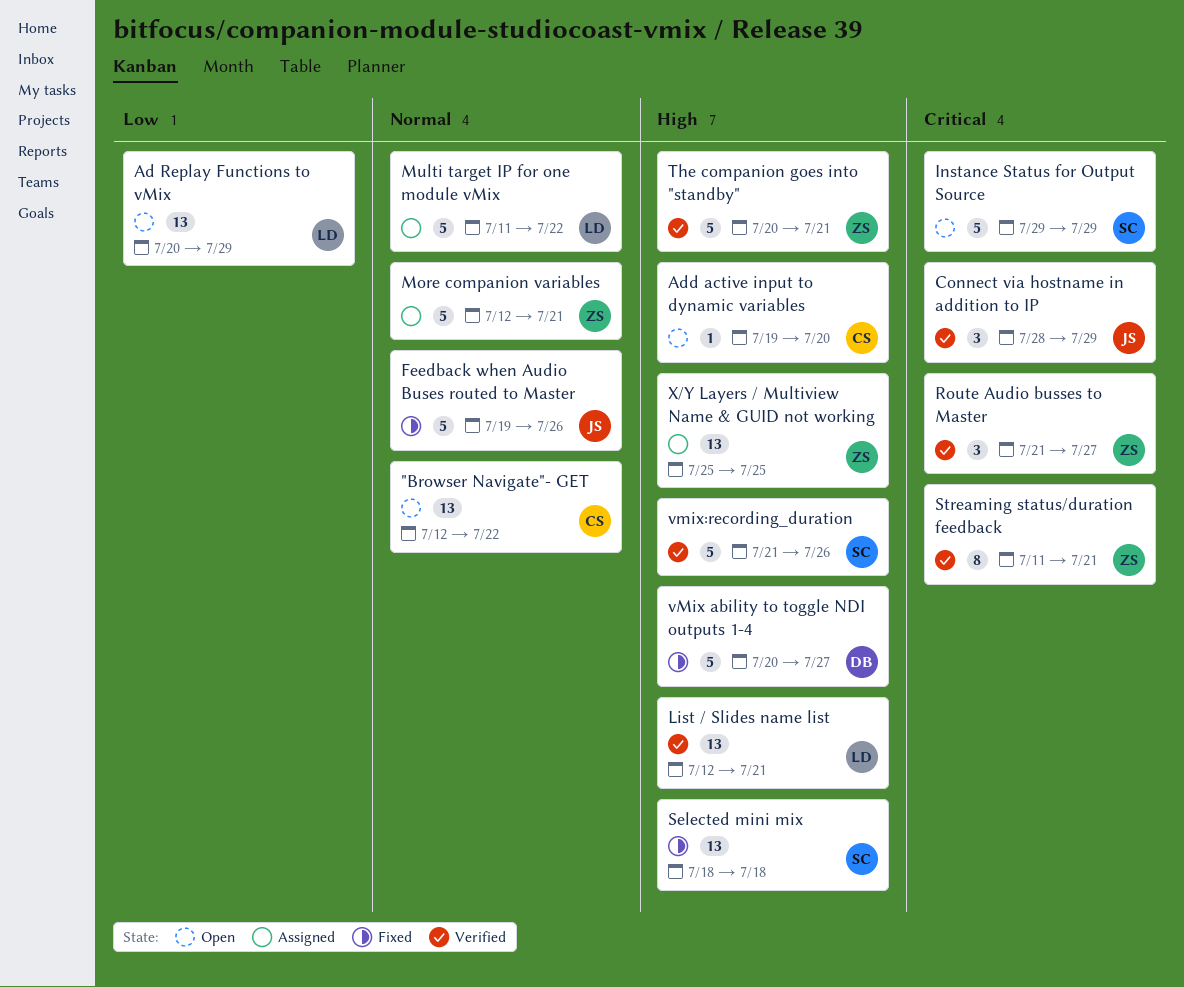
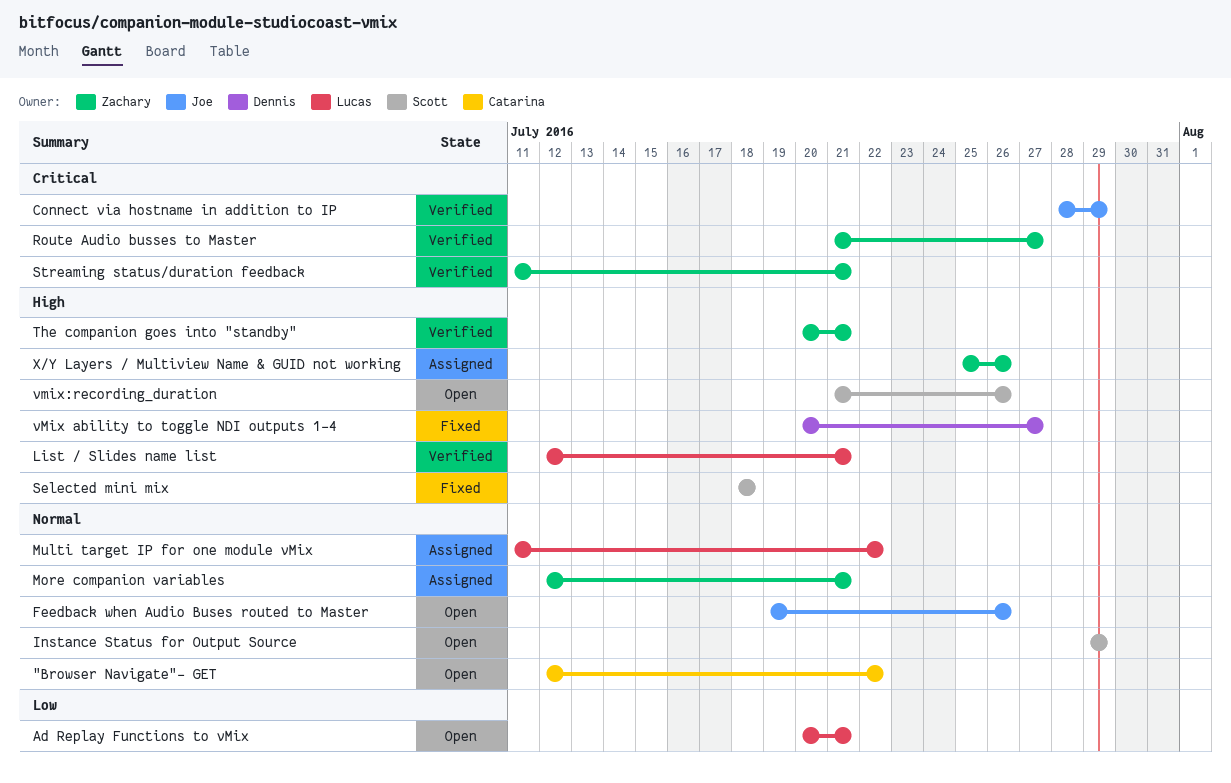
Ad Replay Functions to vMix, due: Jul 29 -> Jul 21
Add active input to dynamic variables: present -> none
Feedback when Audio Buses routed to Master, status: Fixed -> Open
Instance Status for Output Source, priority: Critical -> Normal
vmix:recording_duration, status: Verified -> Open
X/Y Layers / Multiview Name & GUID not working, due: Jul 25 -> Jul 26

